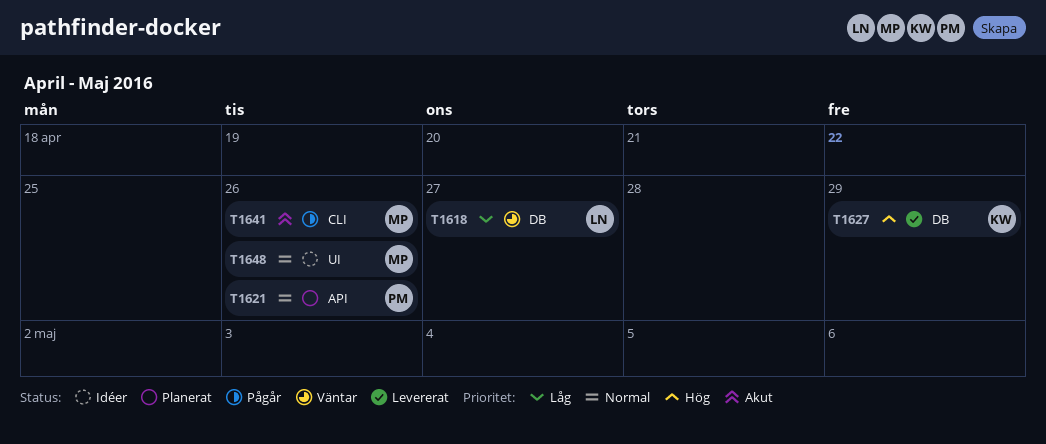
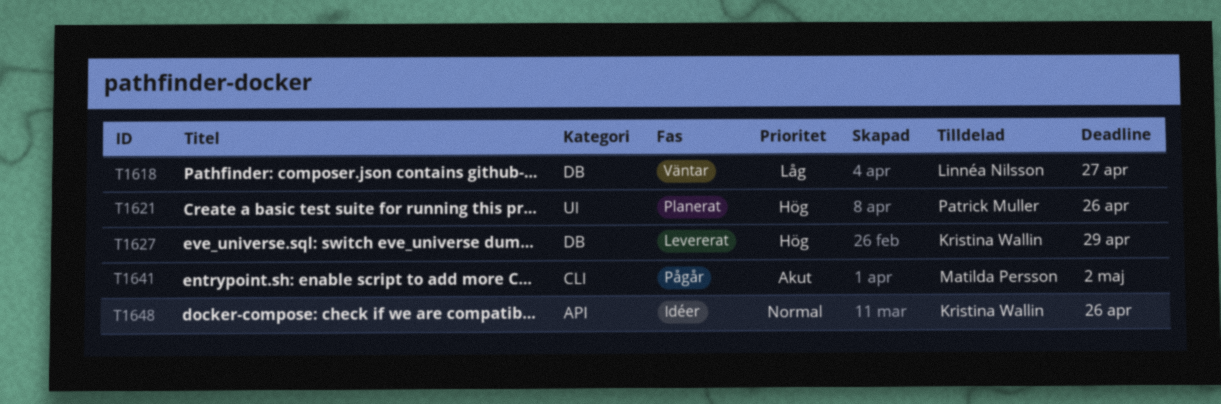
T1621, priority: Normal -> Hög
T1621, label: API -> UI
T1641, due: Apr 26 -> May 2
T1648, owner: Matilda Persson -> Kristina Wallin
T1648, label: UI -> API

